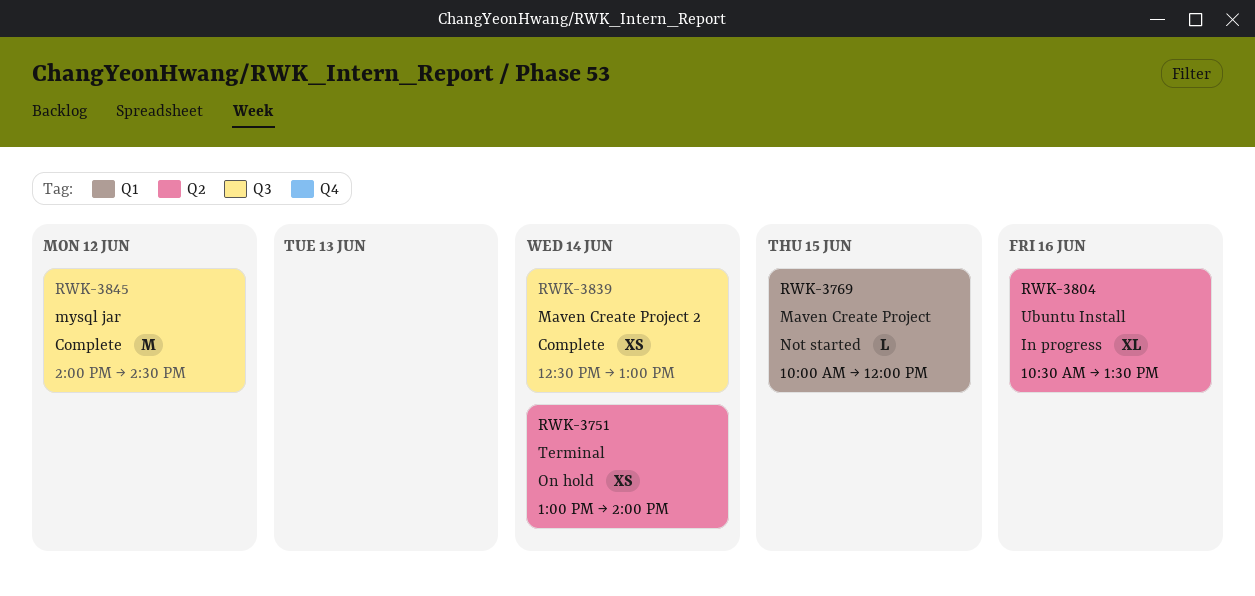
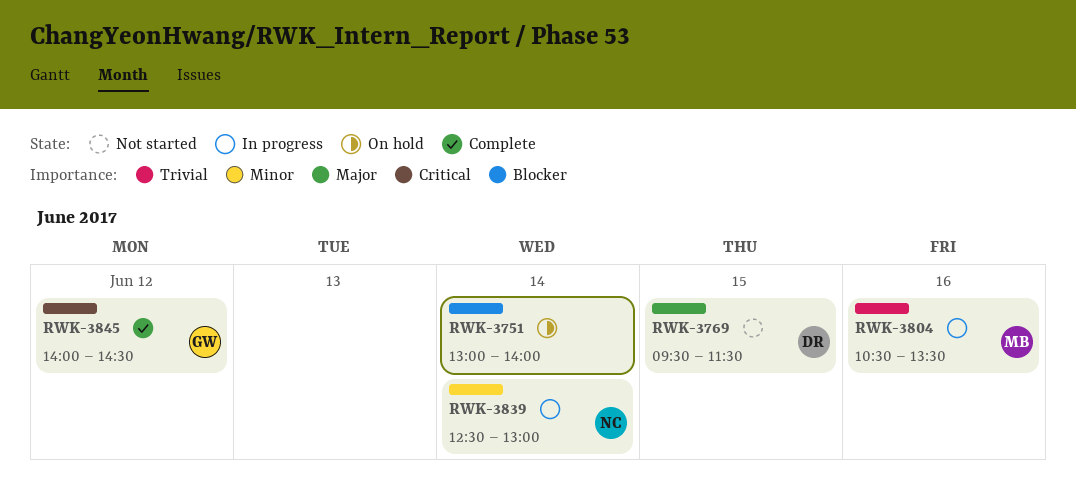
RWK-3769, begins: 10:00 -> 09:30
RWK-3769, ends: 12:00 -> 11:30
RWK-3839, status: Complete -> In progress

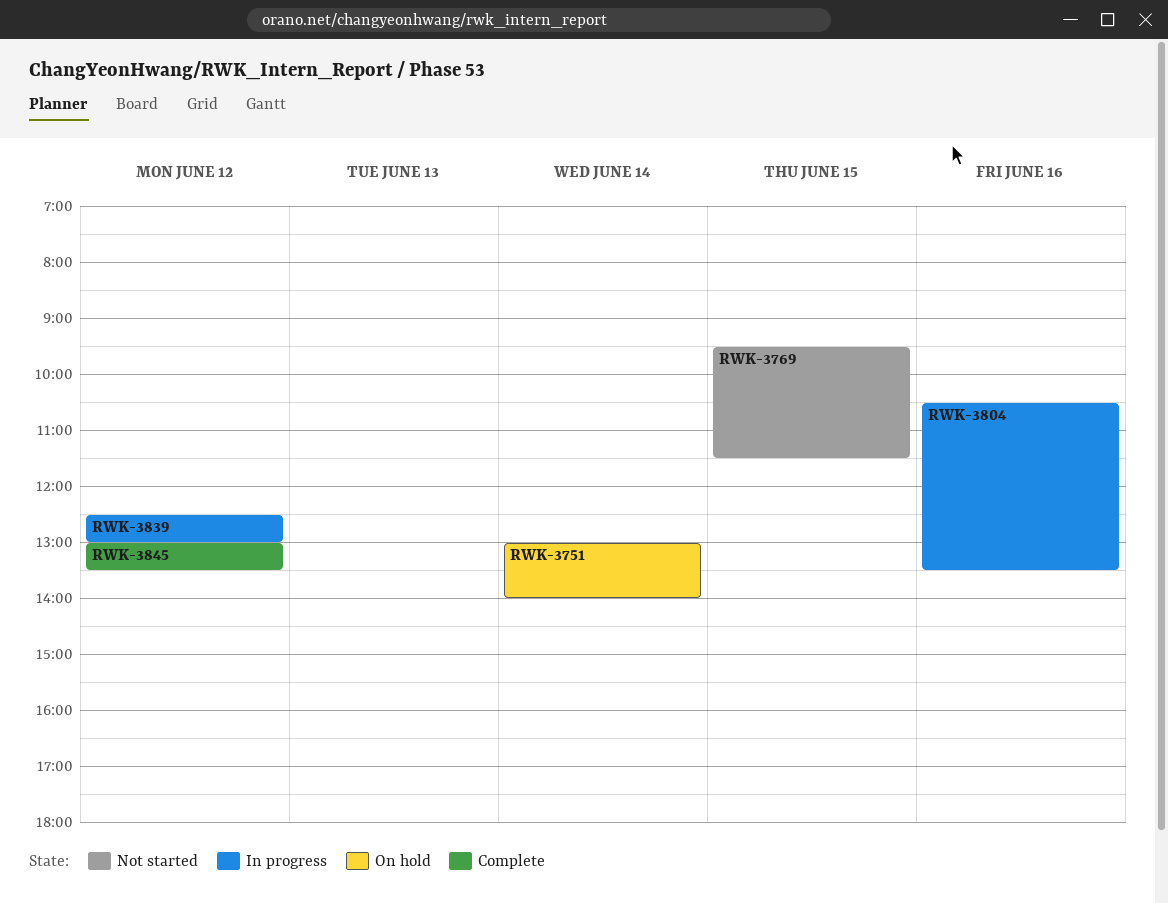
RWK-3839, day: Jun 14 -> Jun 12
RWK-3845, begins: 14:00 -> 13:00
RWK-3845, ends: 14:30 -> 13:30

